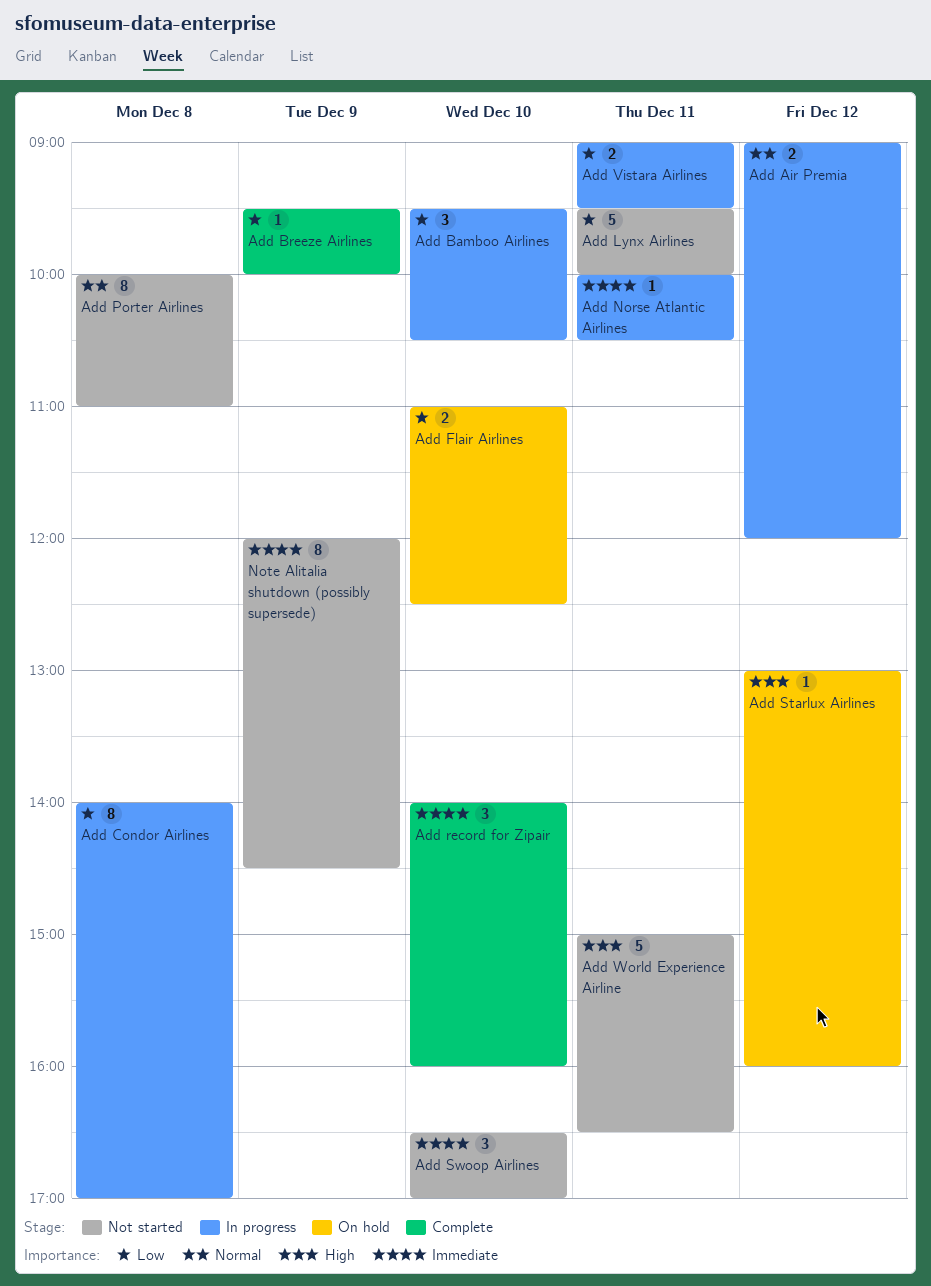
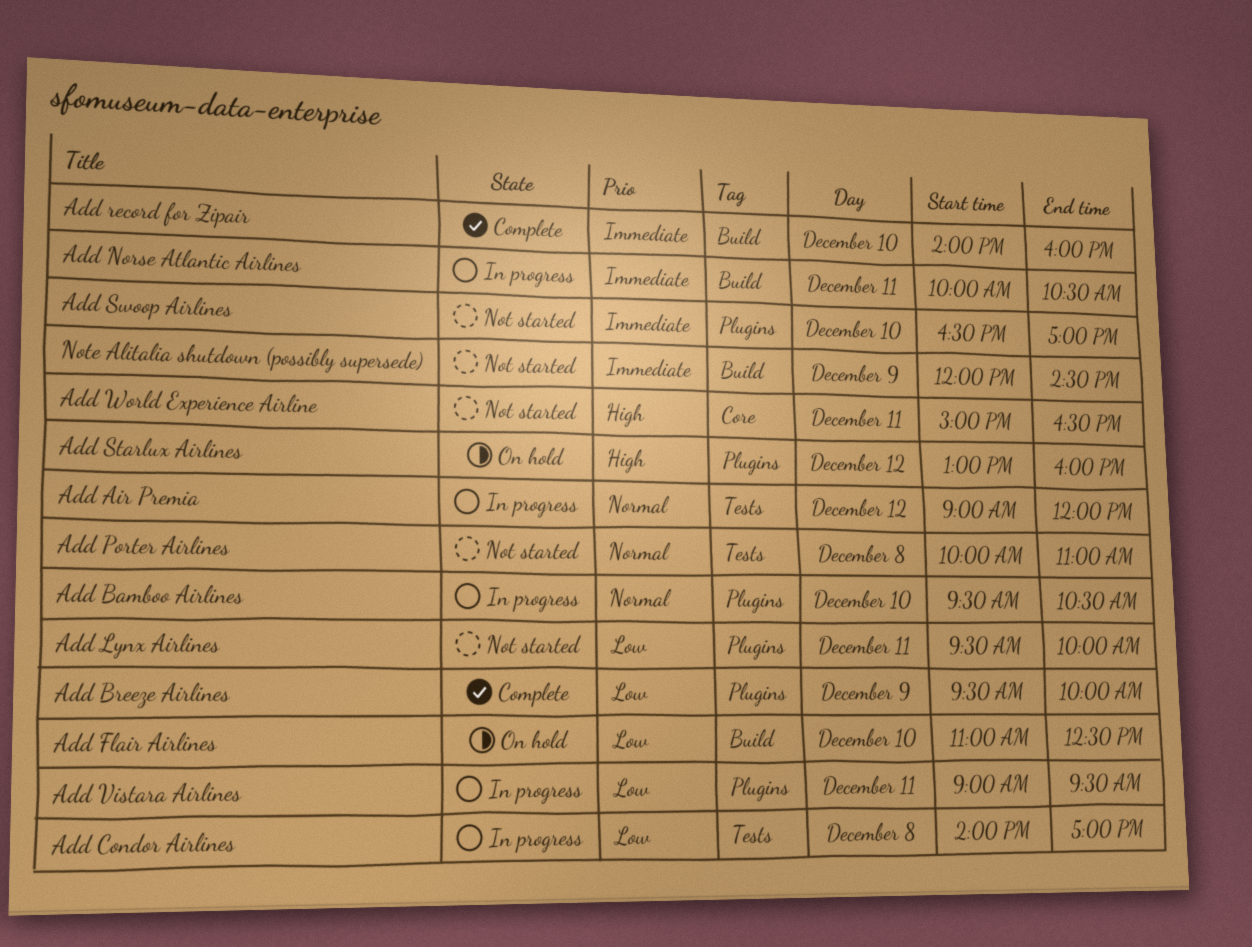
Add Bamboo Airlines, priority: Low -> Normal

